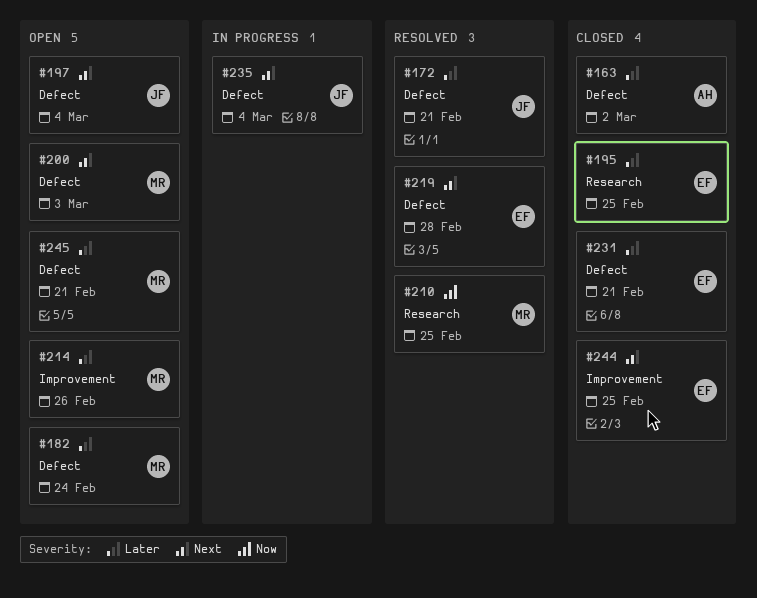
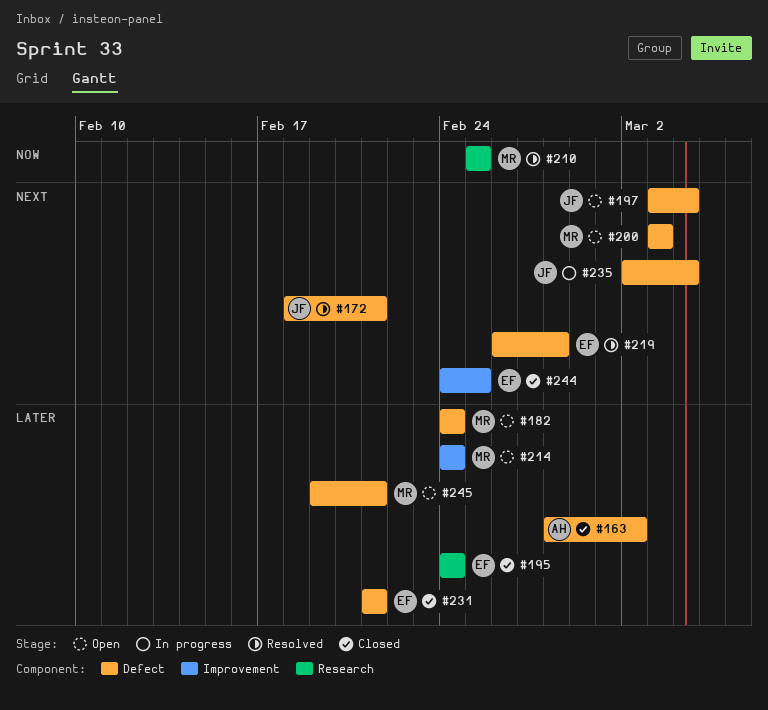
#172, priority: Later -> Next
#195, due: Feb 25 -> Feb 24
#214, due: Feb 26 -> Feb 24

